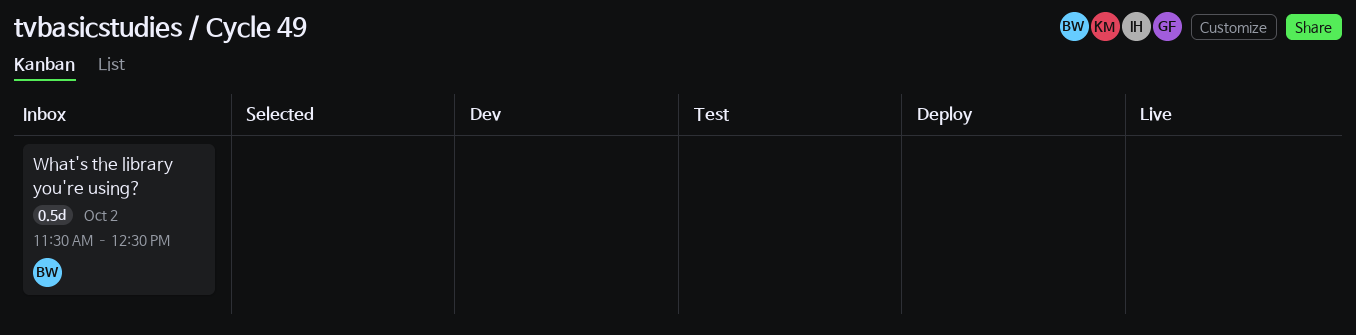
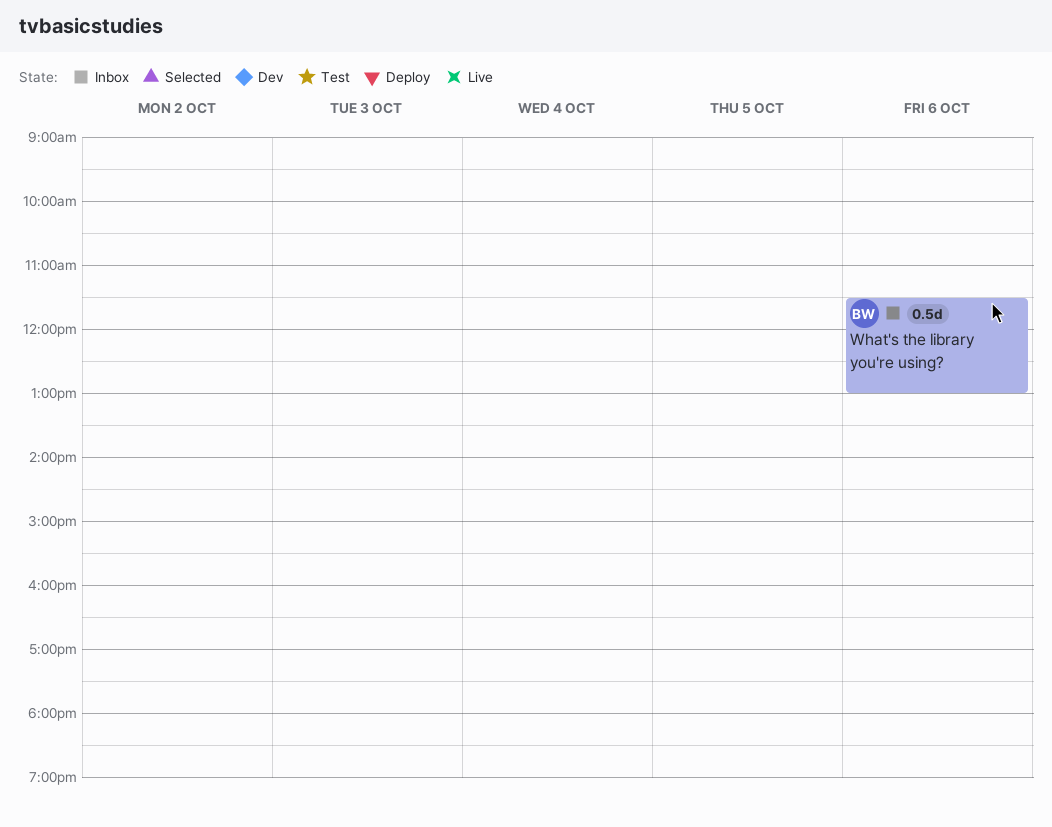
What's the library you're using?, day: Oct 2 -> Oct 6
What's the library you're using?, ends: 12:30 -> 13:00

